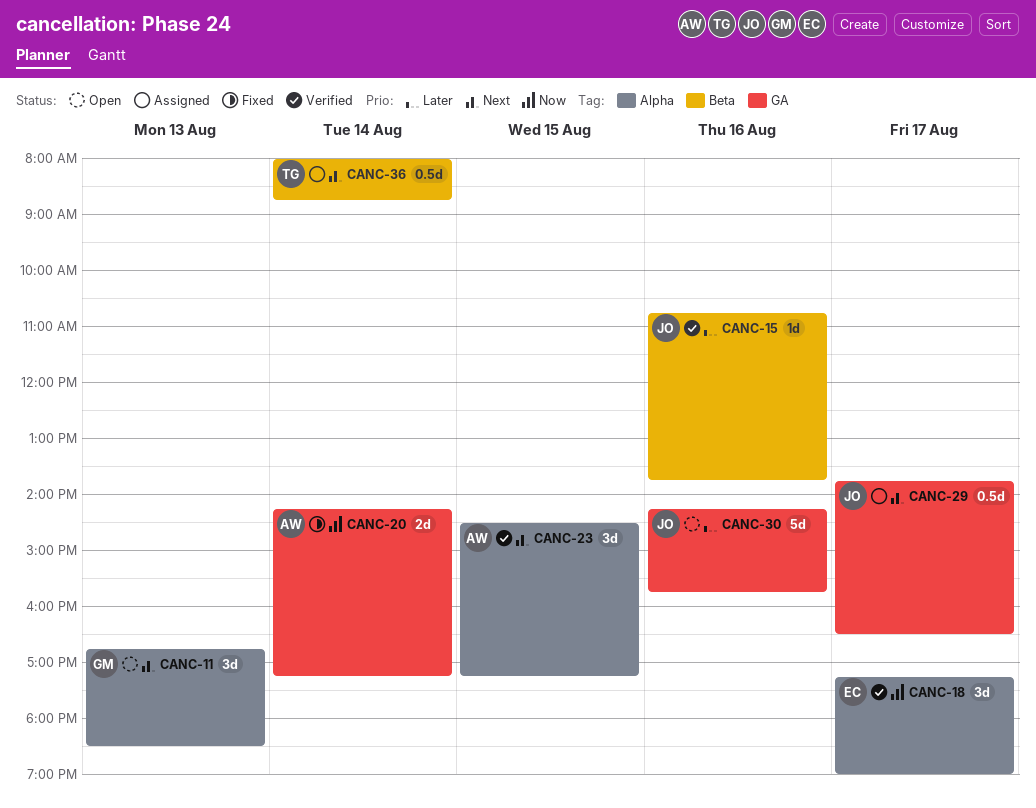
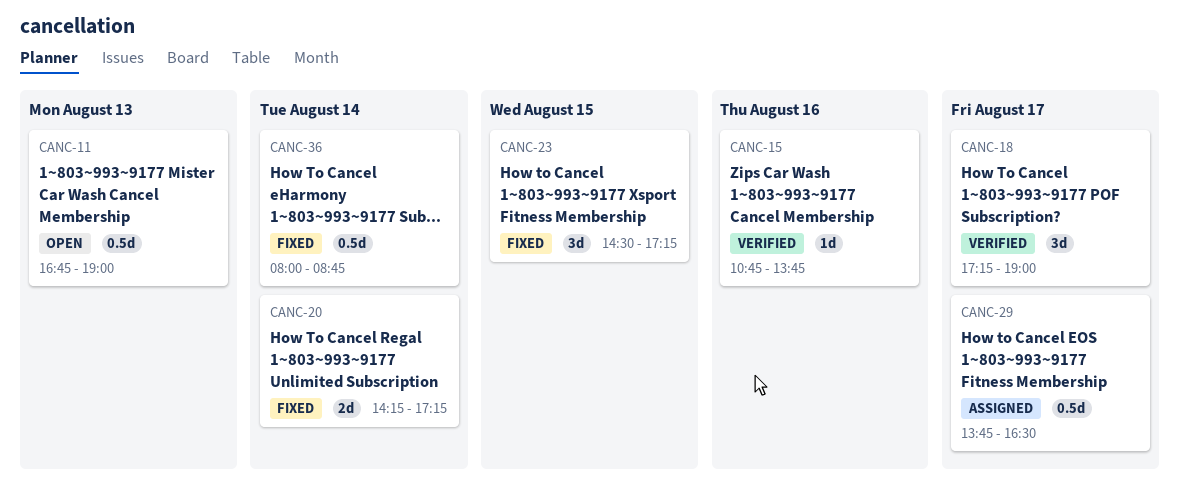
CANC-11, estimate: 3d -> 0.5d
CANC-11, ends: 18:30 -> 19:00
CANC-23, status: Verified -> Fixed
CANC-30: present -> none
CANC-36, status: Assigned -> Fixed

